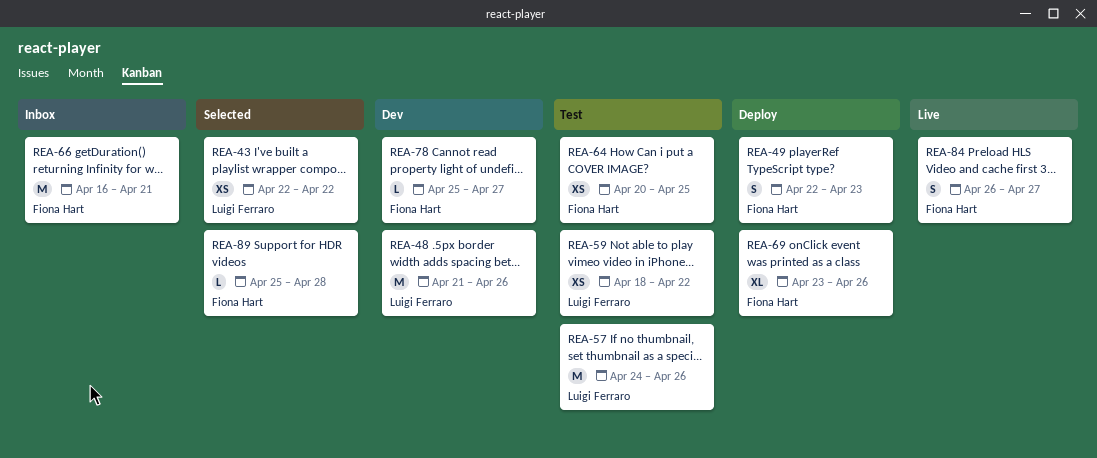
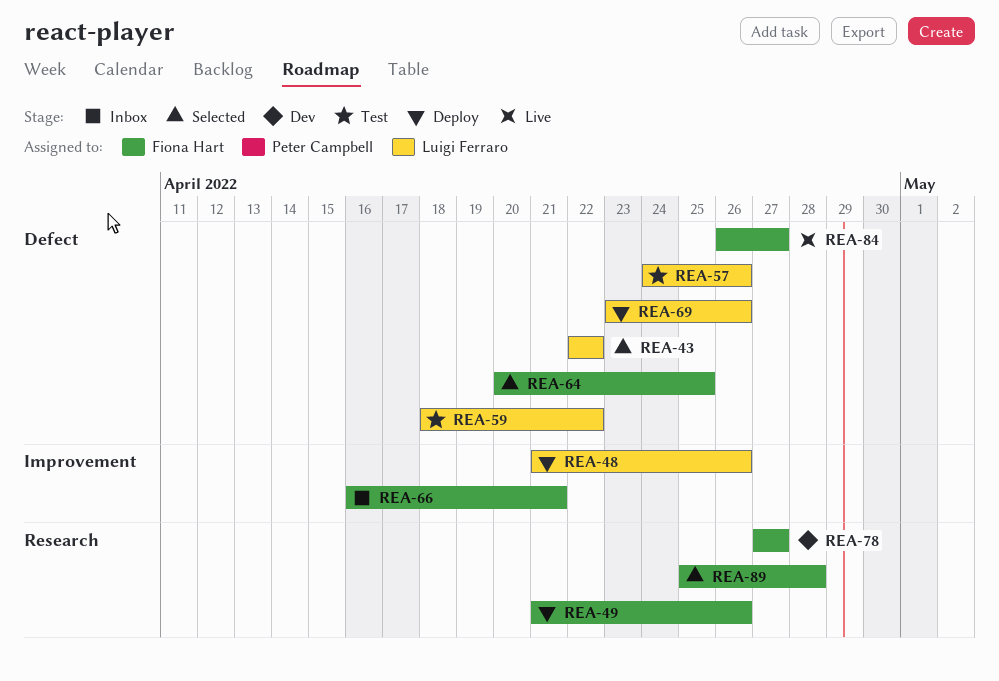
REA-48, status: Dev -> Deploy
REA-49, start: Apr 22 -> Apr 21
REA-49, due: Apr 23 -> Apr 26
REA-64, status: Test -> Selected
REA-69, owner: Fiona Hart -> Luigi Ferraro
REA-78, start: Apr 25 -> Apr 27

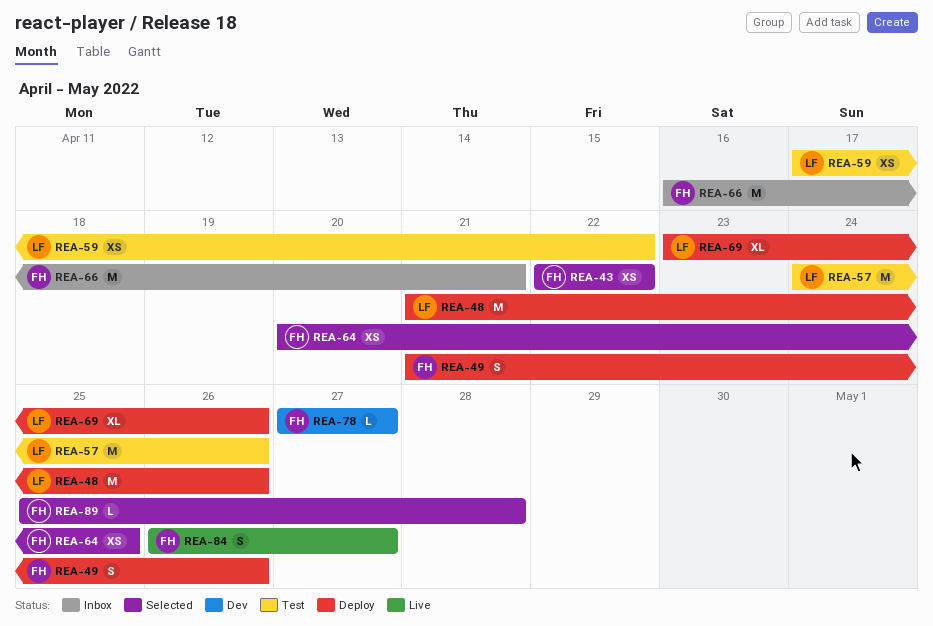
REA-43, owner: Luigi Ferraro -> Fiona Hart
REA-59, start: Apr 18 -> Apr 17

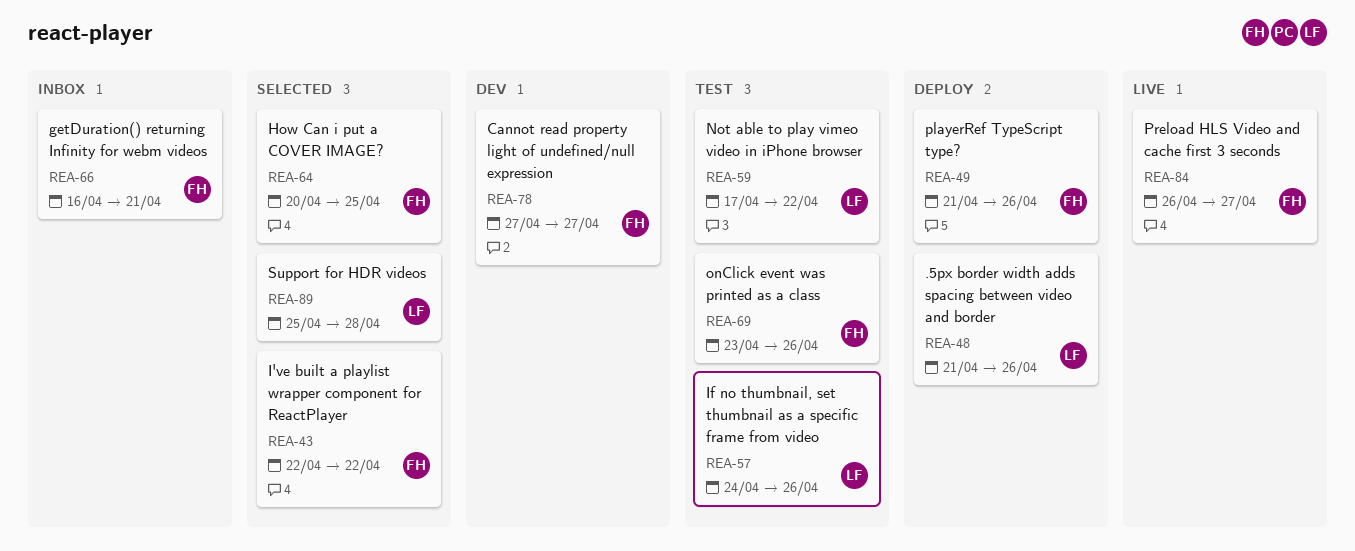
REA-69, status: Deploy -> Test
REA-69, owner: LF -> FH
REA-89, owner: FH -> LF

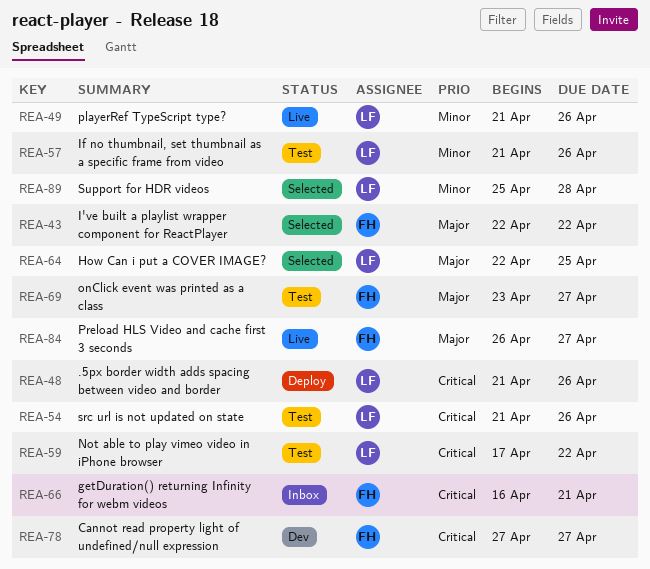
REA-49, status: Deploy -> Live
REA-49, owner: FH -> LF
REA-54: none -> present
REA-57, start: Apr 24 -> Apr 21
REA-64, owner: FH -> LF
REA-64, start: Apr 20 -> Apr 22
REA-69, due: Apr 26 -> Apr 27

